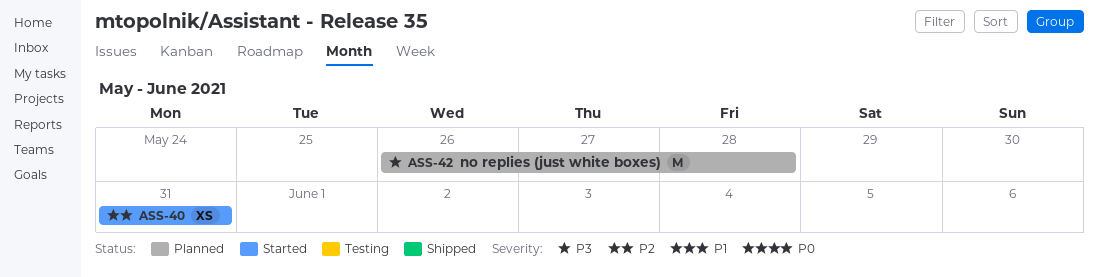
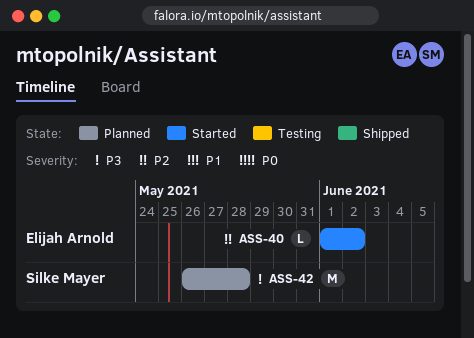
ASS-40, estimate: XS -> L
ASS-40, start: May 31 -> Jun 1
ASS-40, due: May 31 -> Jun 2

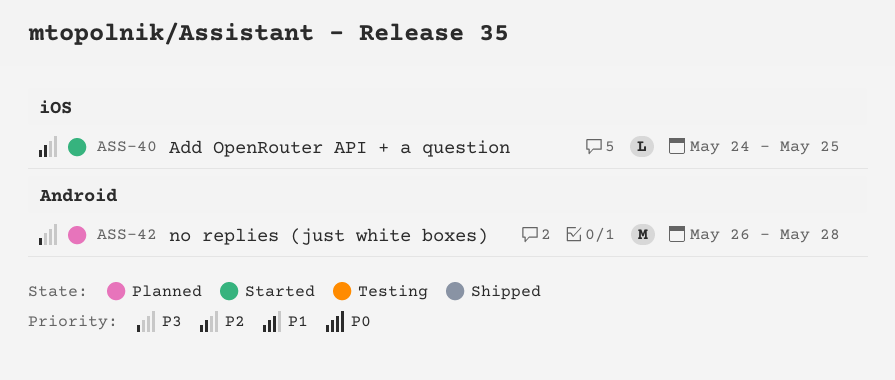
ASS-40, start: Jun 1 -> May 24
ASS-40, due: Jun 2 -> May 25

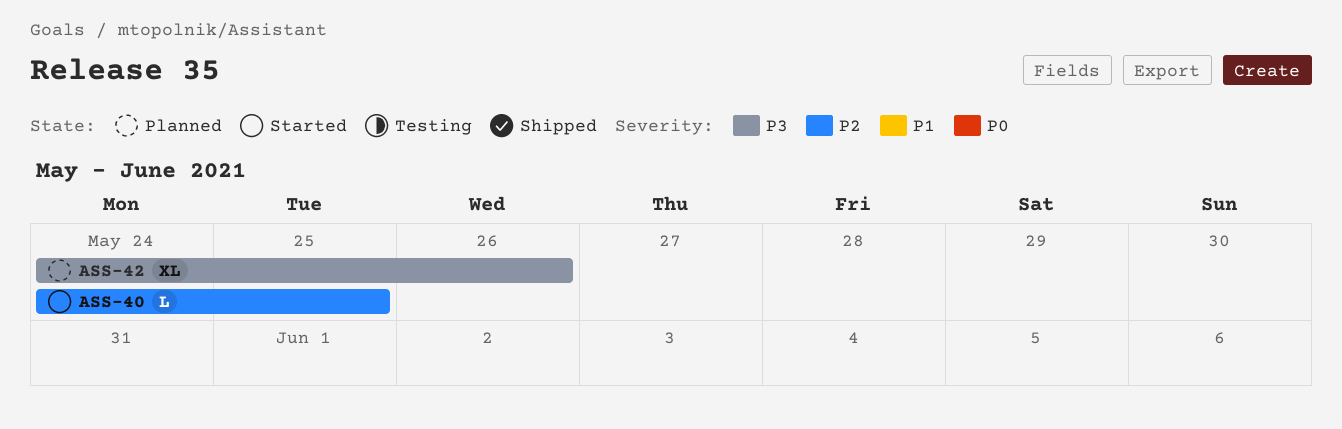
ASS-42, estimate: M -> XL
ASS-42, start: May 26 -> May 24
ASS-42, due: May 28 -> May 26

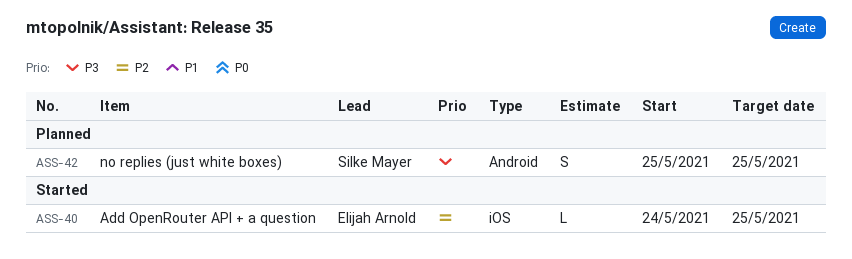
ASS-42, estimate: XL -> S
ASS-42, start: May 24 -> May 25
ASS-42, due: May 26 -> May 25

